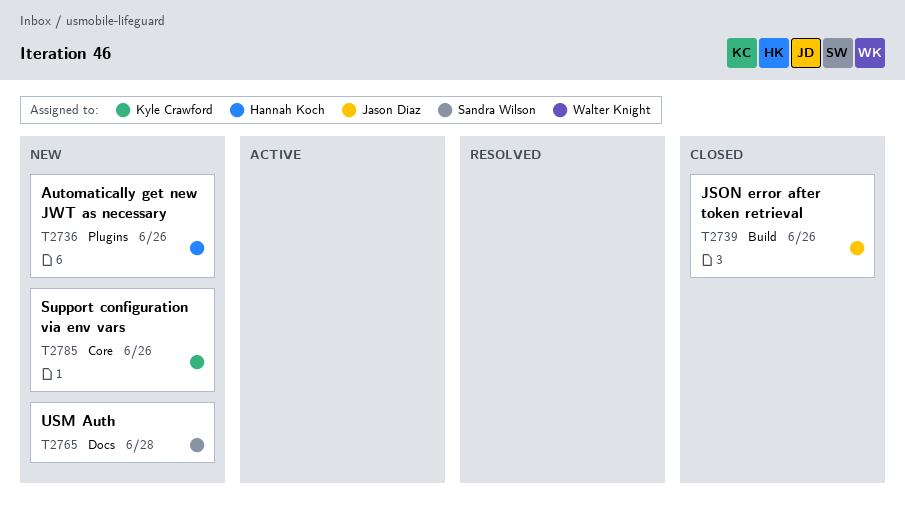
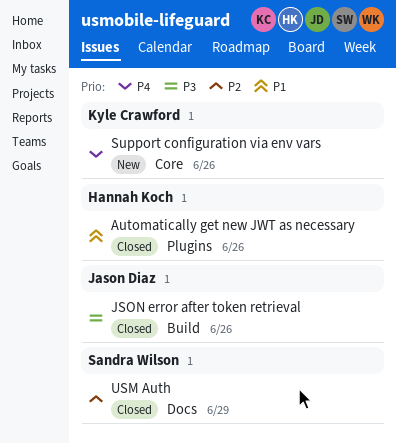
Automatically get new JWT as necessary, status: New -> Closed
USM Auth, status: New -> Closed
USM Auth, due: Jun 28 -> Jun 29

